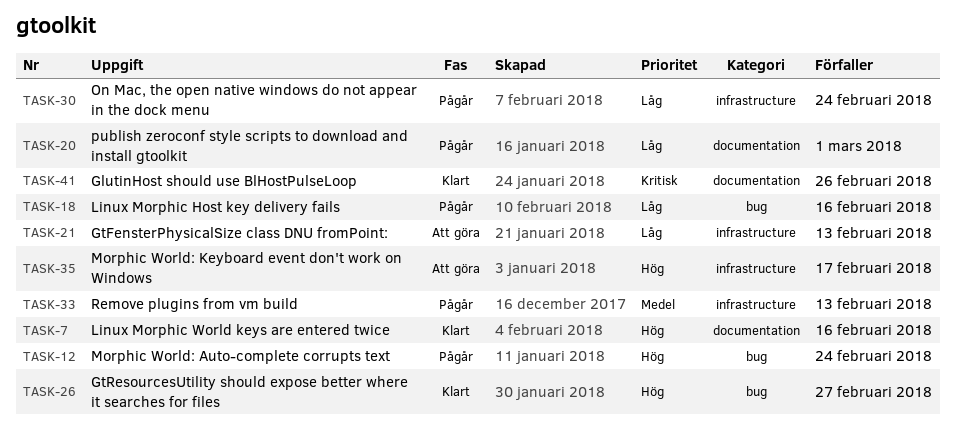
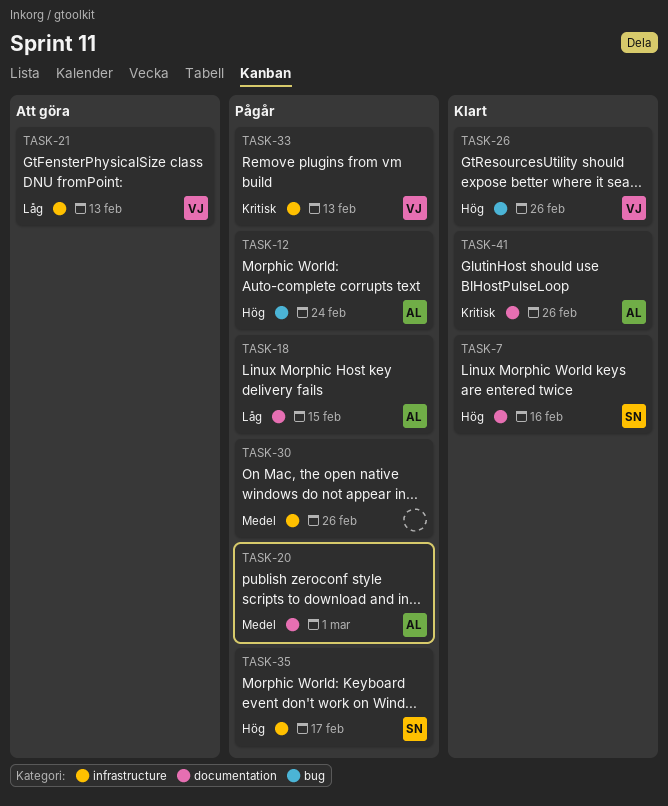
TASK-18, label: bug -> documentation
TASK-18, due: Feb 16 -> Feb 15
TASK-20, priority: Låg -> Medel
TASK-26, due: Feb 27 -> Feb 26
TASK-30, priority: Låg -> Medel
TASK-30, due: Feb 24 -> Feb 26
TASK-33, priority: Medel -> Kritisk
TASK-35, status: Att göra -> Pågår

